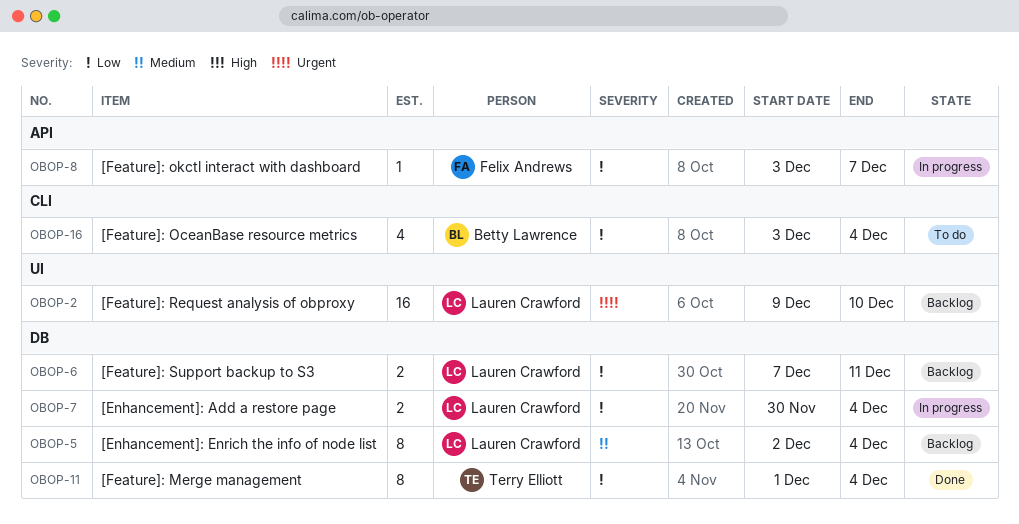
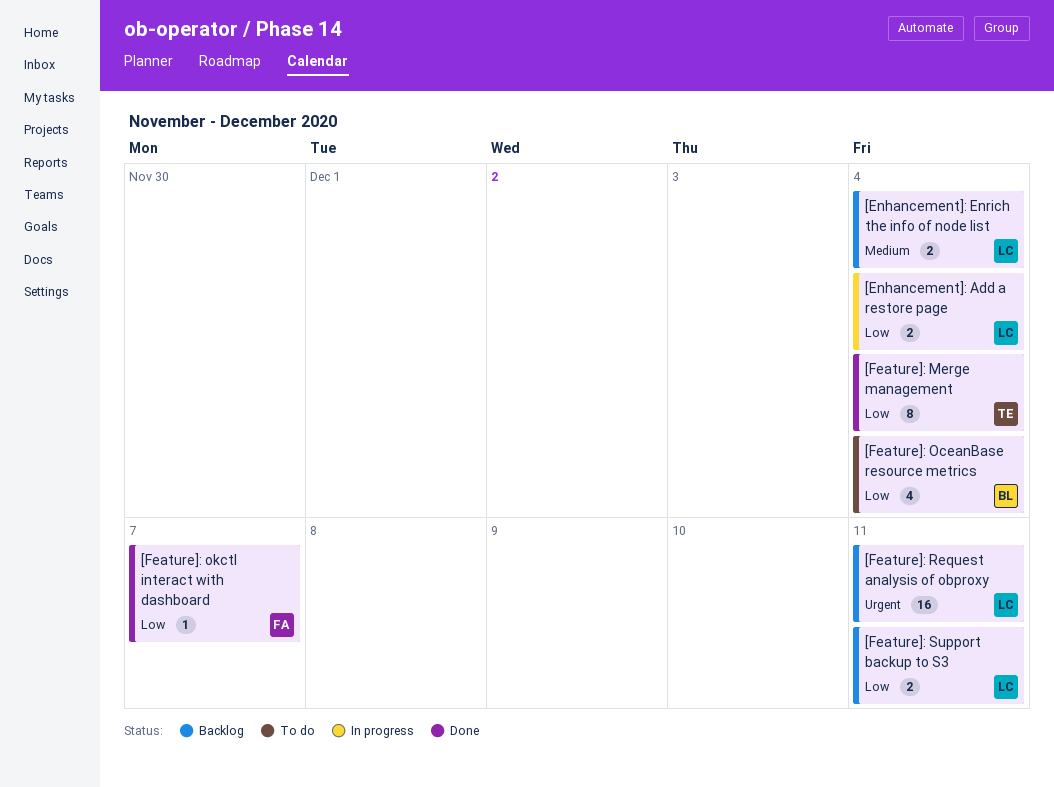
[Enhancement]: Enrich the info of node list, estimate: 8 -> 2
[Feature]: okctl interact with dashboard, status: In progress -> Done
[Feature]: Request analysis of obproxy, due: Dec 10 -> Dec 11

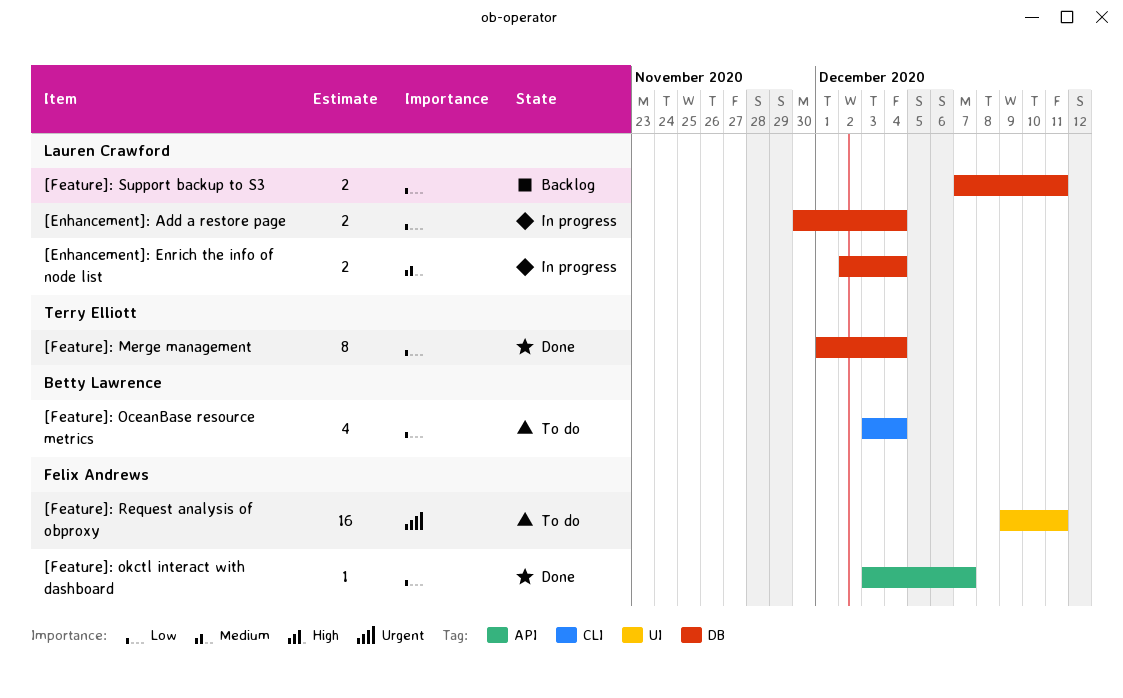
[Enhancement]: Enrich the info of node list, status: Backlog -> In progress
[Feature]: Request analysis of obproxy, status: Backlog -> To do
[Feature]: Request analysis of obproxy, owner: Lauren Crawford -> Felix Andrews

